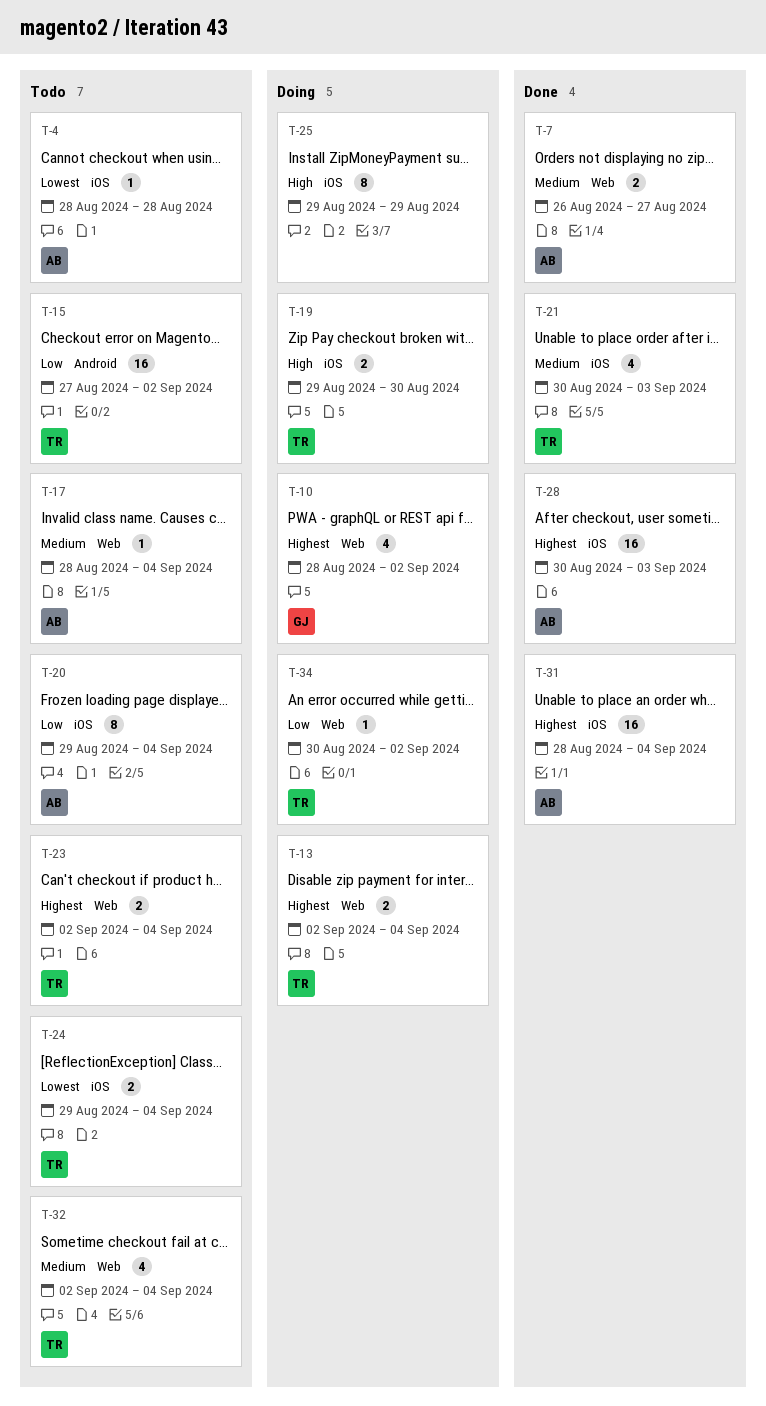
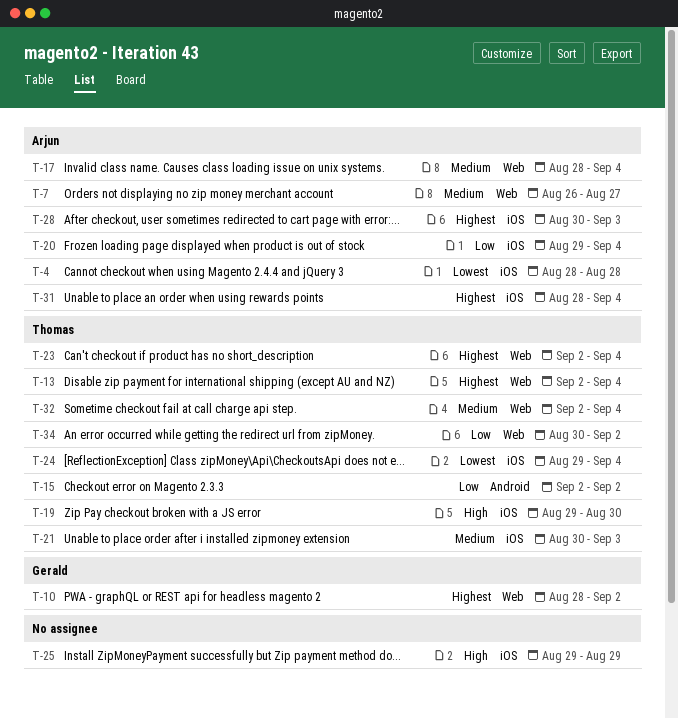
T-15, start: Aug 27 -> Sep 2

